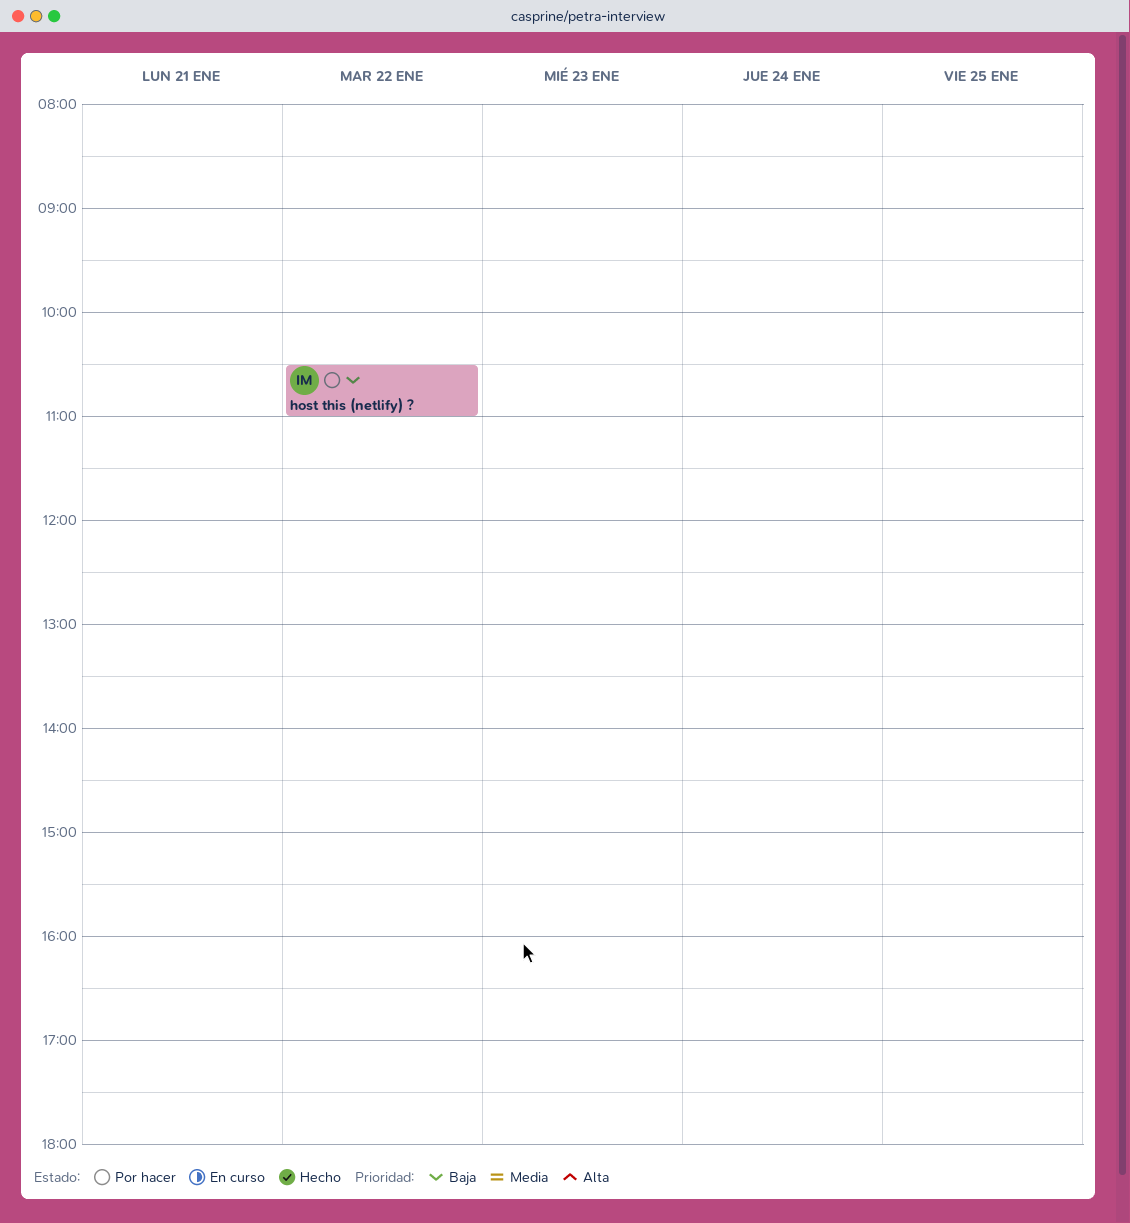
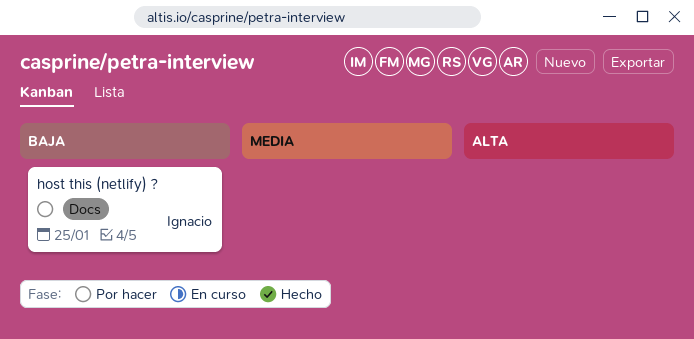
host this (netlify) ?, day: Jan 22 -> Jan 25

